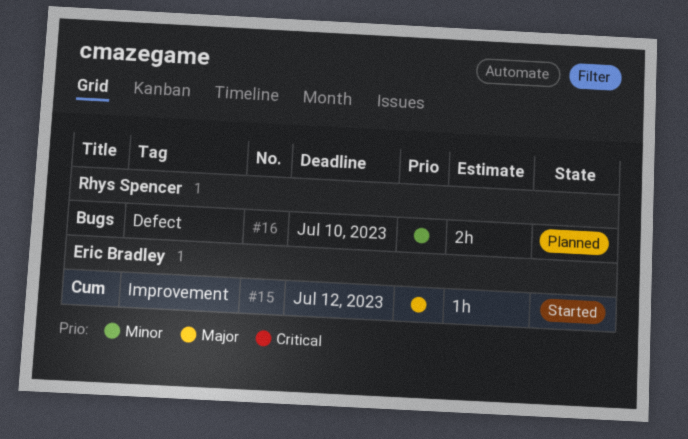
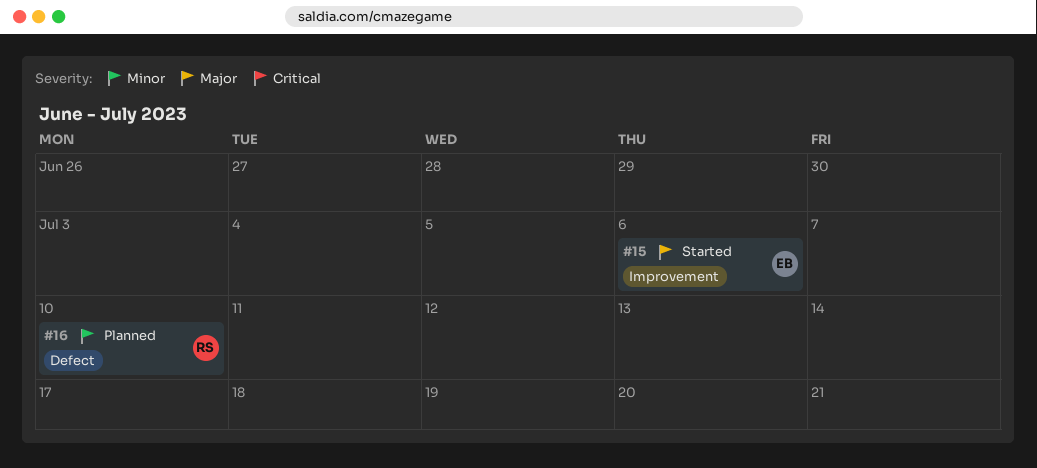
#15, due: Jul 12 -> Jul 6

